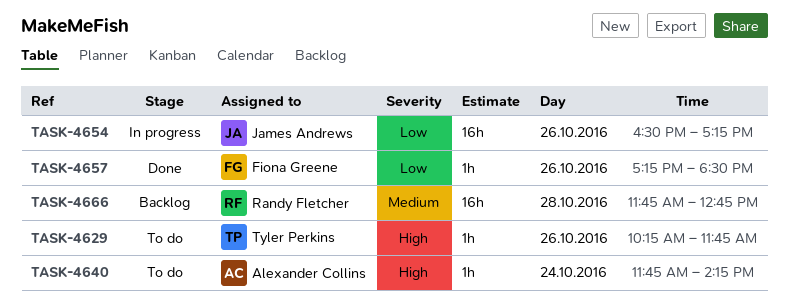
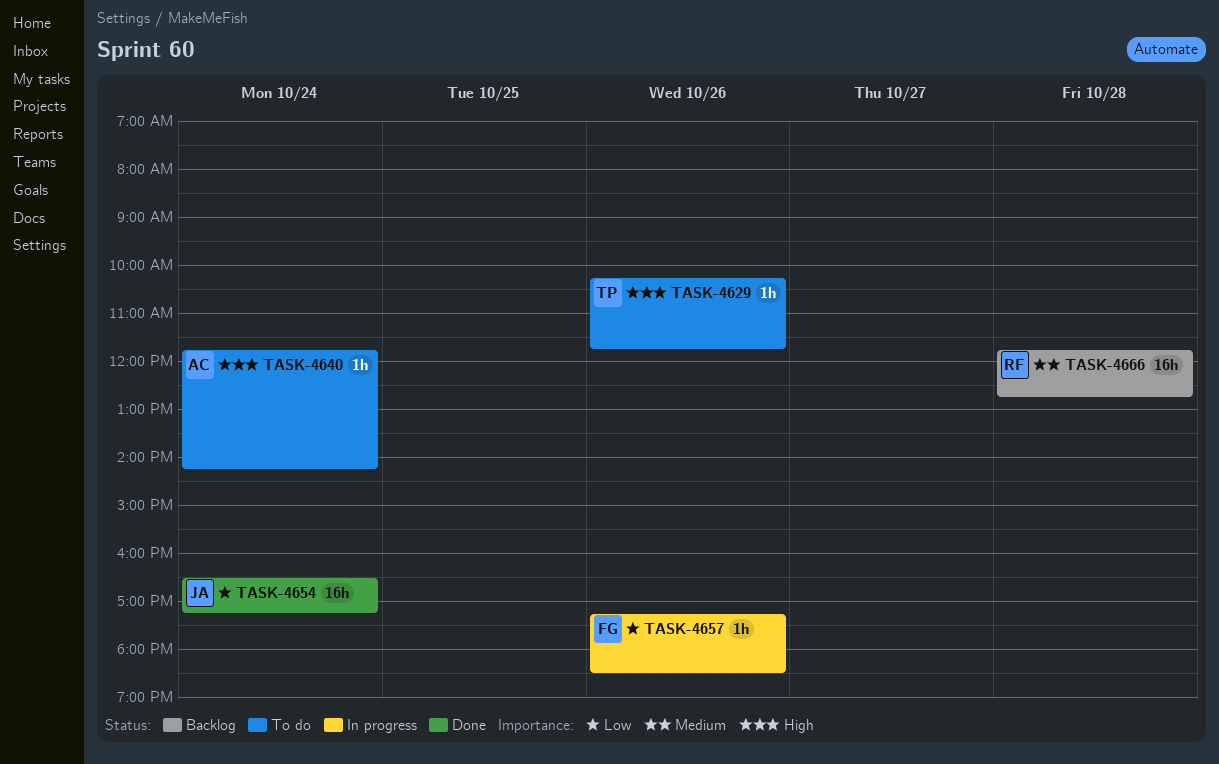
TASK-4654, status: In progress -> Done
TASK-4654, day: Oct 26 -> Oct 24
TASK-4657, status: Done -> In progress

